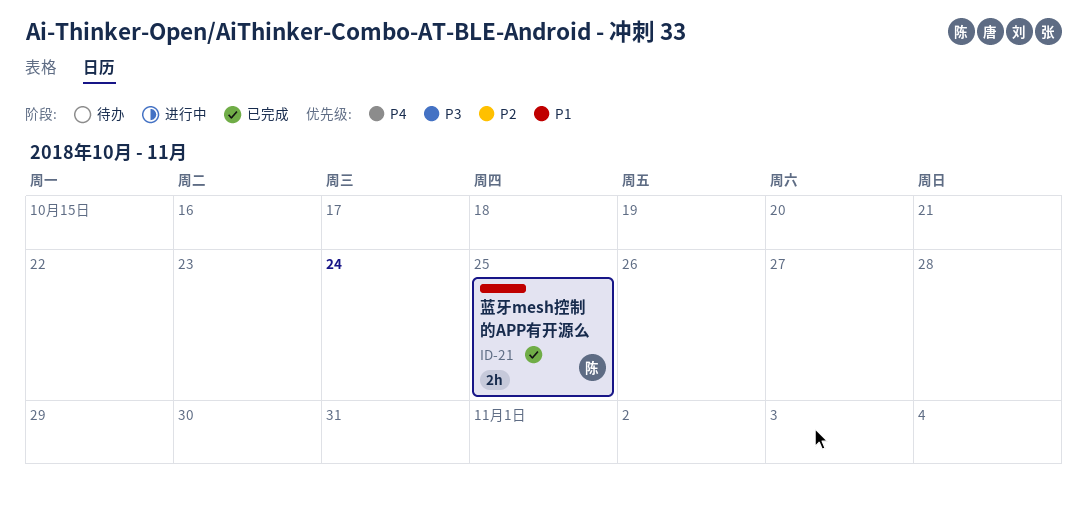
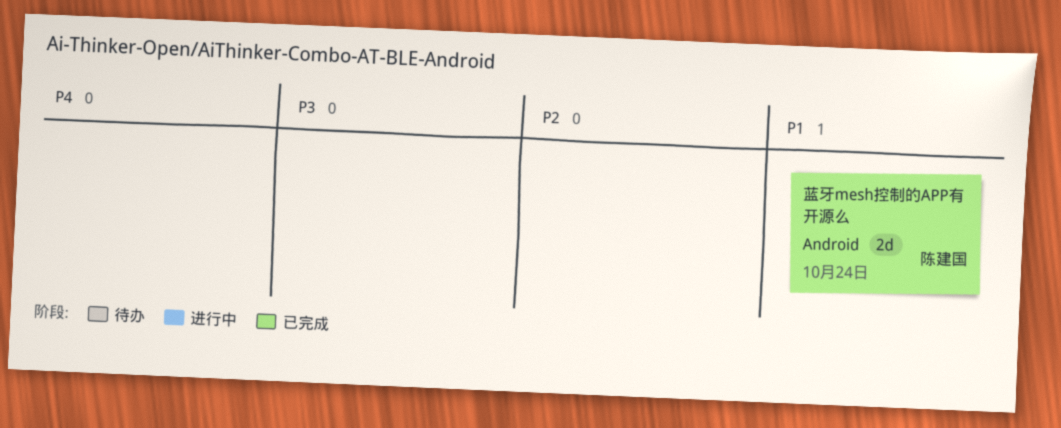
蓝牙mesh控制的APP有开源么, estimate: 2h -> 2d
蓝牙mesh控制的APP有开源么, due: Oct 25 -> Oct 24

